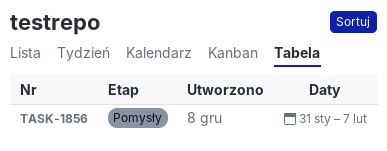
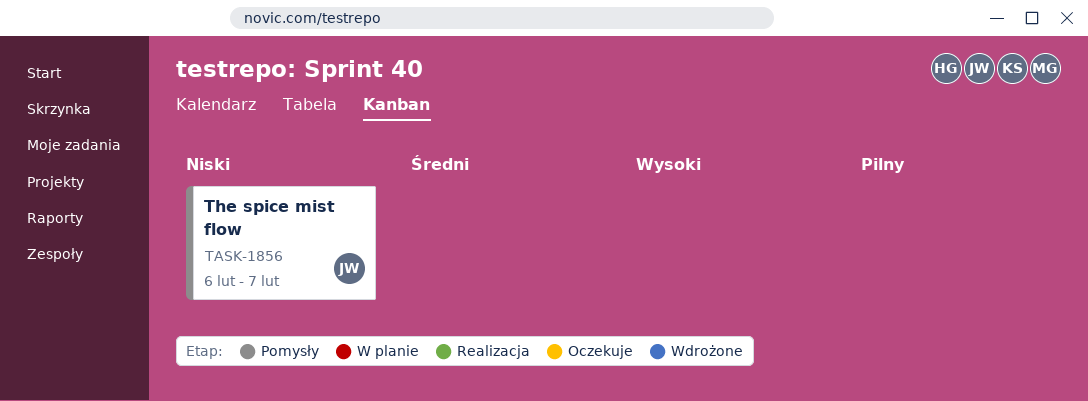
TASK-1856, start: Jan 31 -> Feb 6

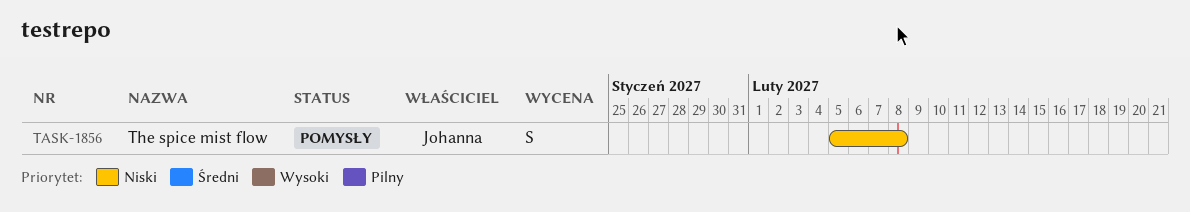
TASK-1856, start: Feb 6 -> Feb 5
TASK-1856, due: Feb 7 -> Feb 8

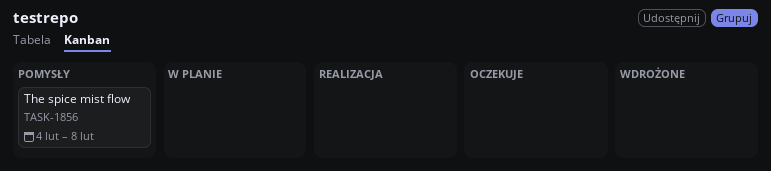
TASK-1856, start: Feb 5 -> Feb 4

